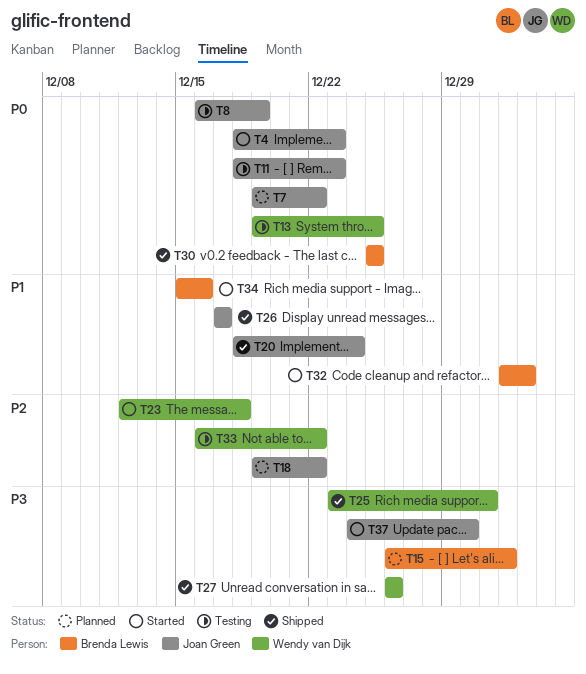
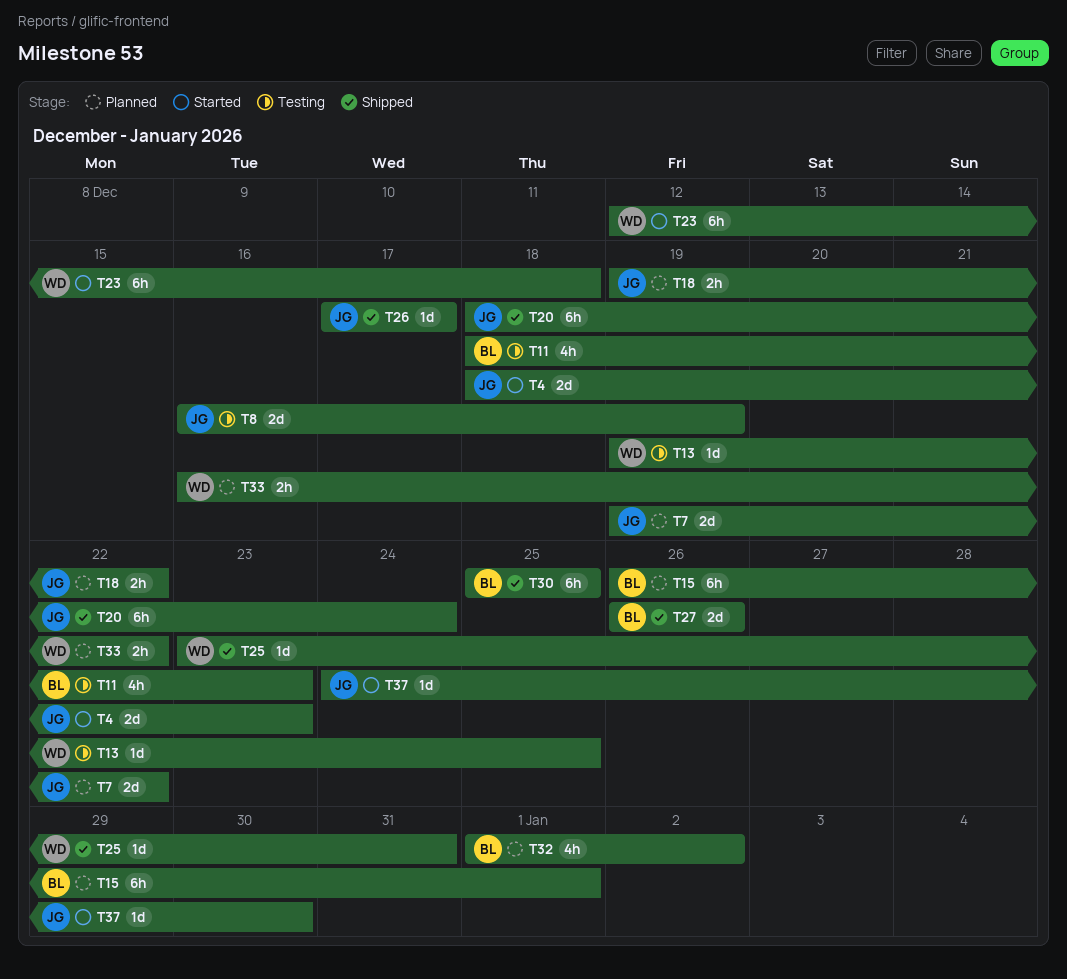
T11, owner: Joan Green -> Brenda Lewis
T27, owner: Wendy van Dijk -> Brenda Lewis
T32, status: Started -> Planned
T33, status: Testing -> Planned
T34: present -> none

